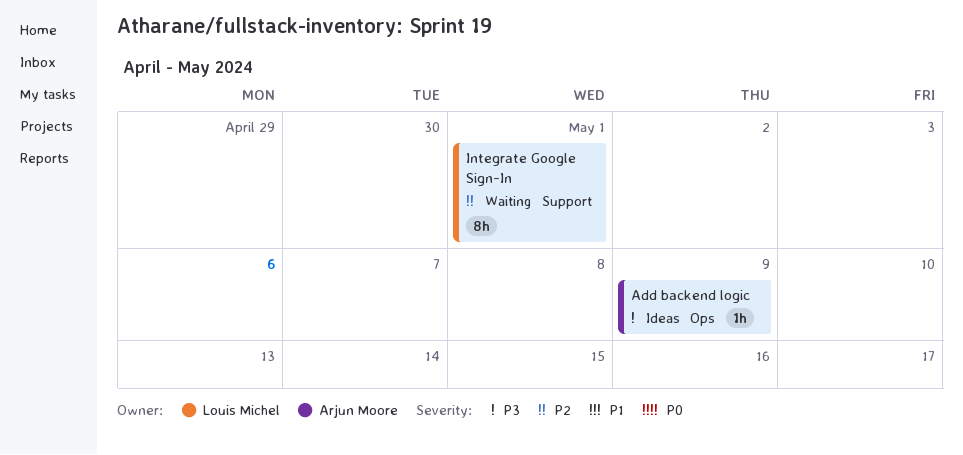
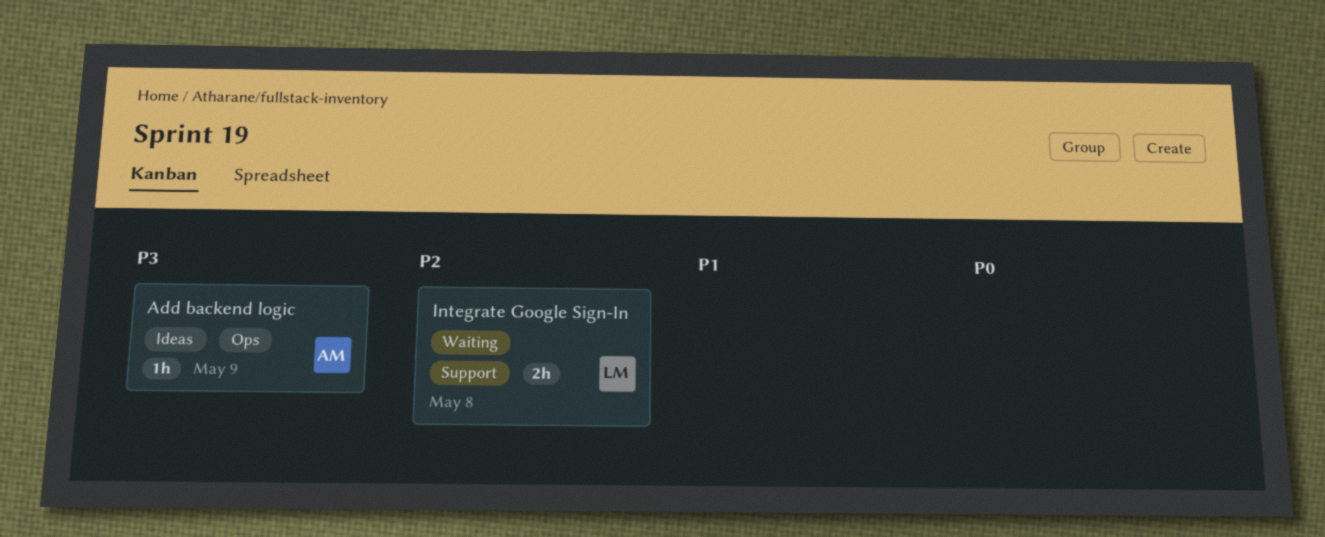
Integrate Google Sign-In, estimate: 8h -> 2h
Integrate Google Sign-In, due: May 1 -> May 8

